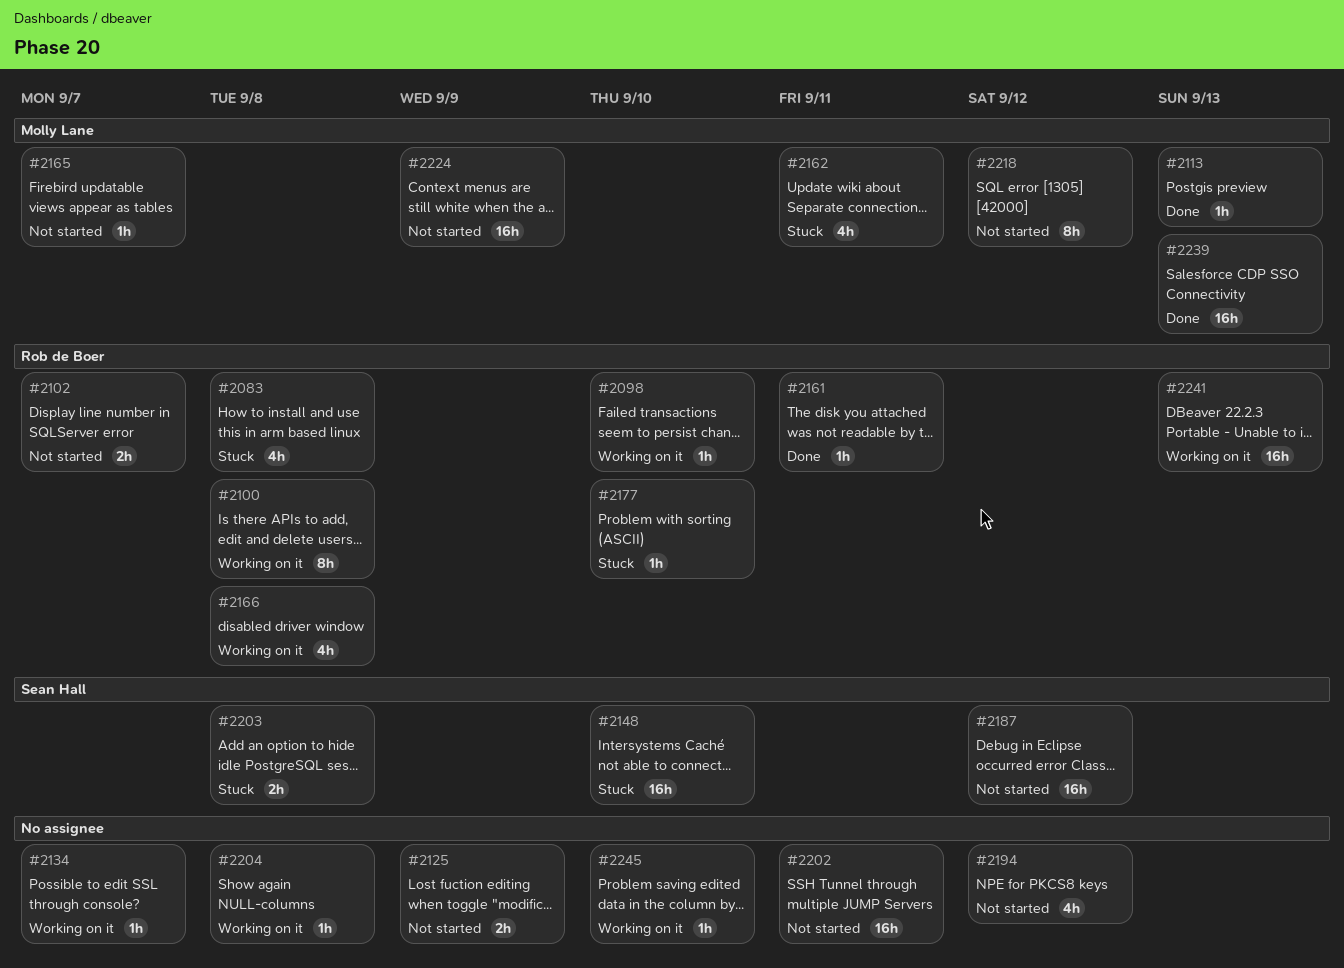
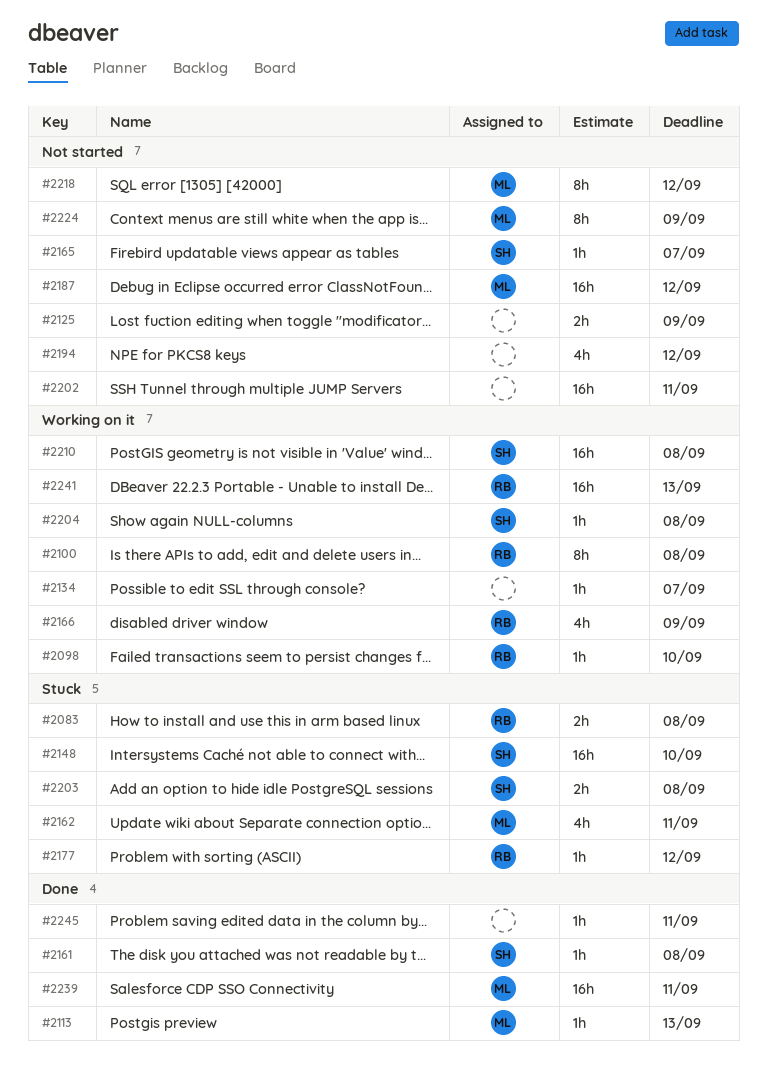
#2083, estimate: 4h -> 2h
#2102: present -> none
#2161, owner: Rob de Boer -> Sean Hall
#2161, due: Sep 11 -> Sep 8
#2165, owner: Molly Lane -> Sean Hall
#2166, due: Sep 8 -> Sep 9
#2177, due: Sep 10 -> Sep 12
#2187, owner: Sean Hall -> Molly Lane
#2204, owner: none -> Sean Hall
#2210: none -> present
#2224, estimate: 16h -> 8h
#2239, due: Sep 13 -> Sep 11
#2245, status: Working on it -> Done
#2245, due: Sep 10 -> Sep 11

